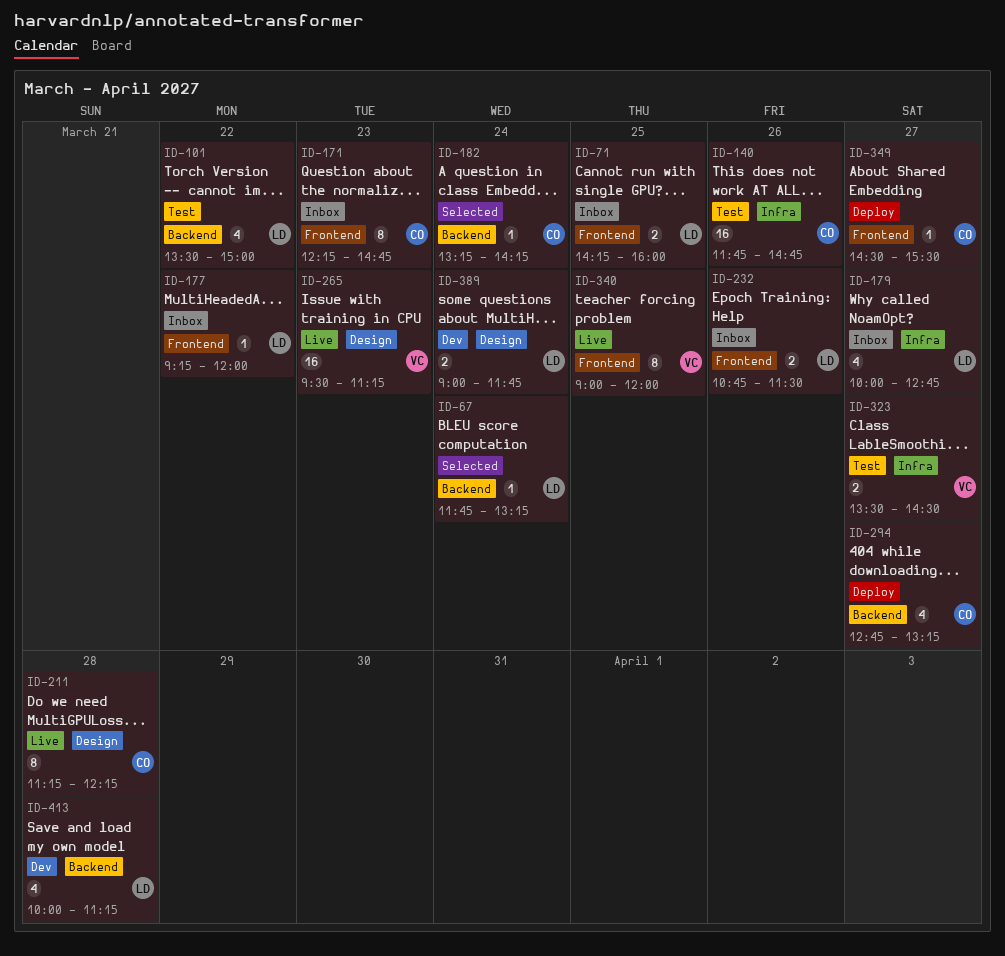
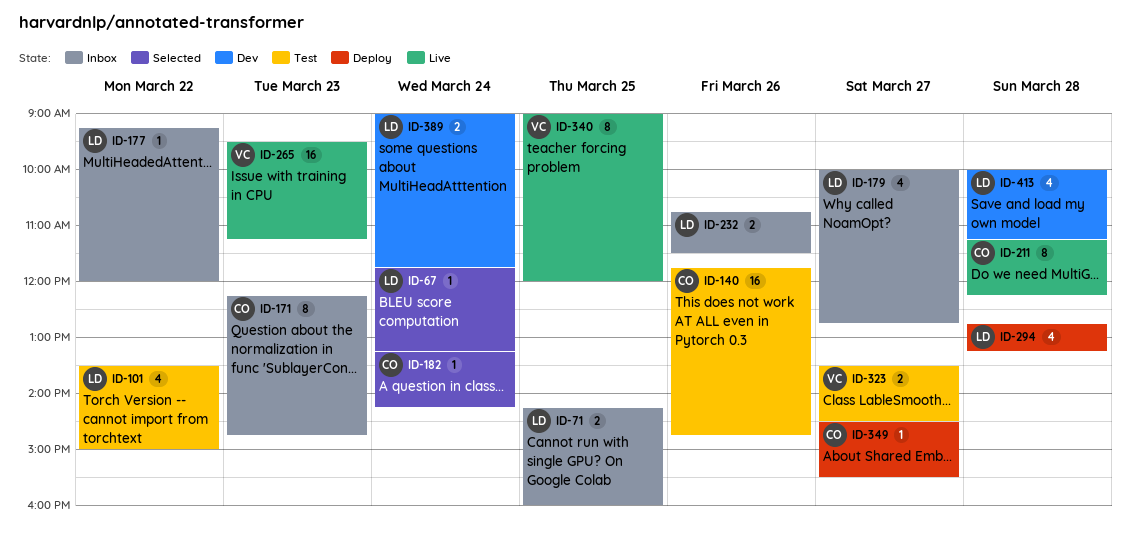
ID-294, owner: CO -> LD
ID-294, day: Mar 27 -> Mar 28

